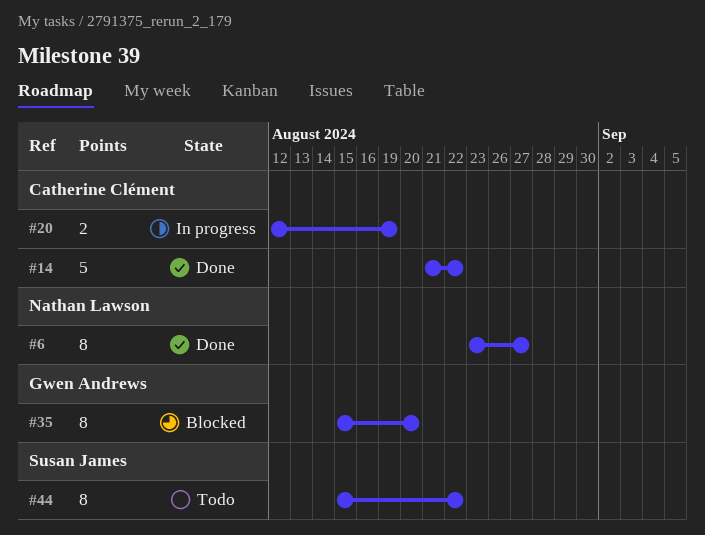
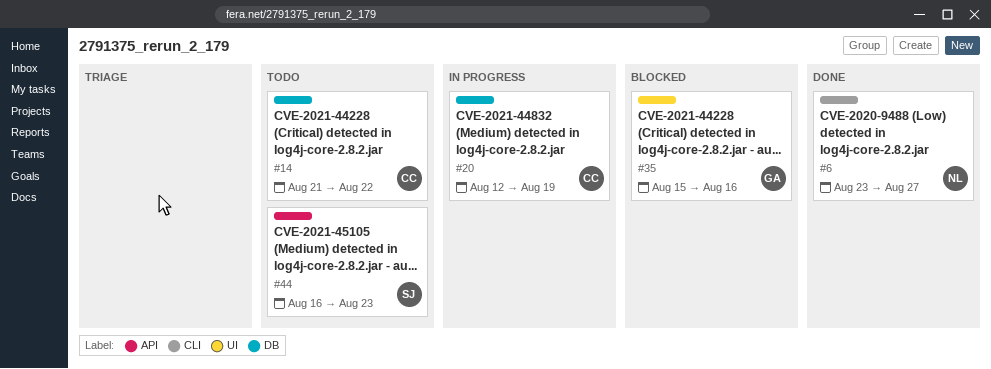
#14, status: Done -> Todo
#35, due: Aug 20 -> Aug 16
#44, start: Aug 15 -> Aug 16
#44, due: Aug 22 -> Aug 23

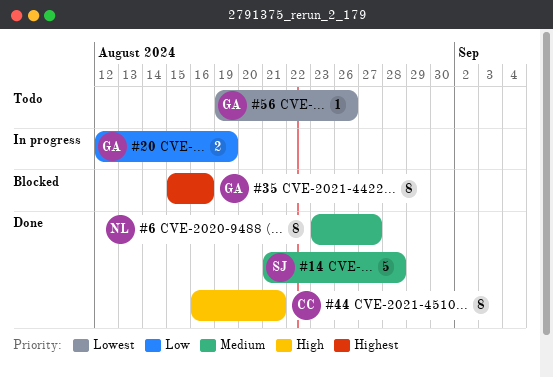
#14, status: Todo -> Done
#14, owner: CC -> SJ
#14, due: Aug 22 -> Aug 28
#20, owner: CC -> GA
#44, status: Todo -> Done
#44, owner: SJ -> CC
#44, due: Aug 23 -> Aug 21
#56: none -> present

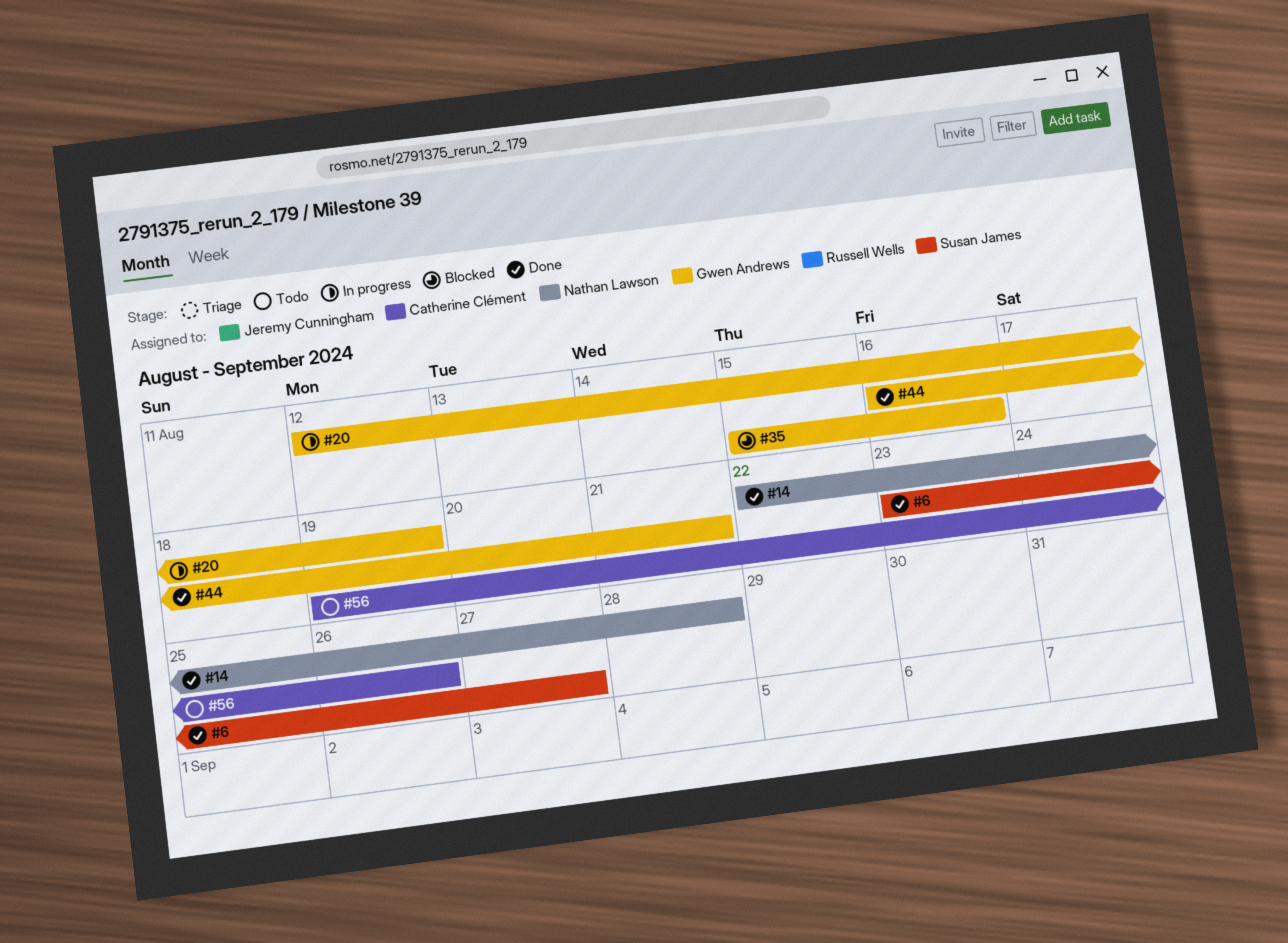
#6, owner: Nathan Lawson -> Susan James
#14, owner: Susan James -> Nathan Lawson
#14, start: Aug 21 -> Aug 22
#44, owner: Catherine Clément -> Gwen Andrews
#56, owner: Gwen Andrews -> Catherine Clément

